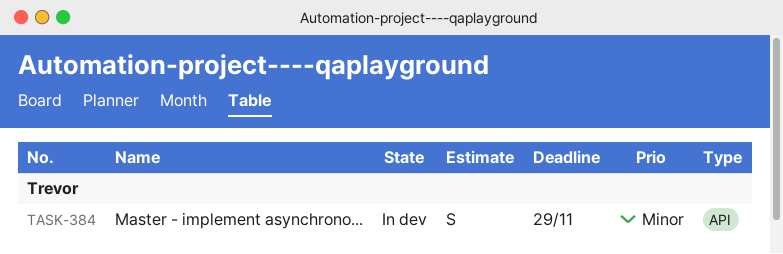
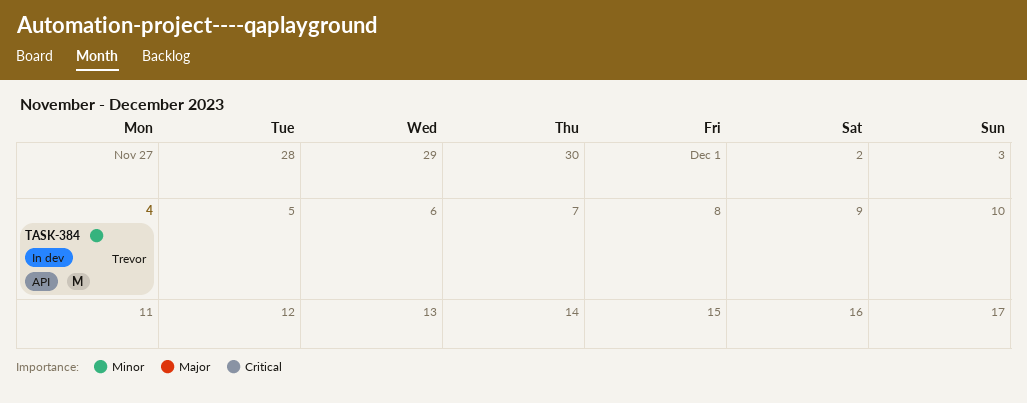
TASK-384, estimate: S -> M
TASK-384, due: Nov 29 -> Dec 4

